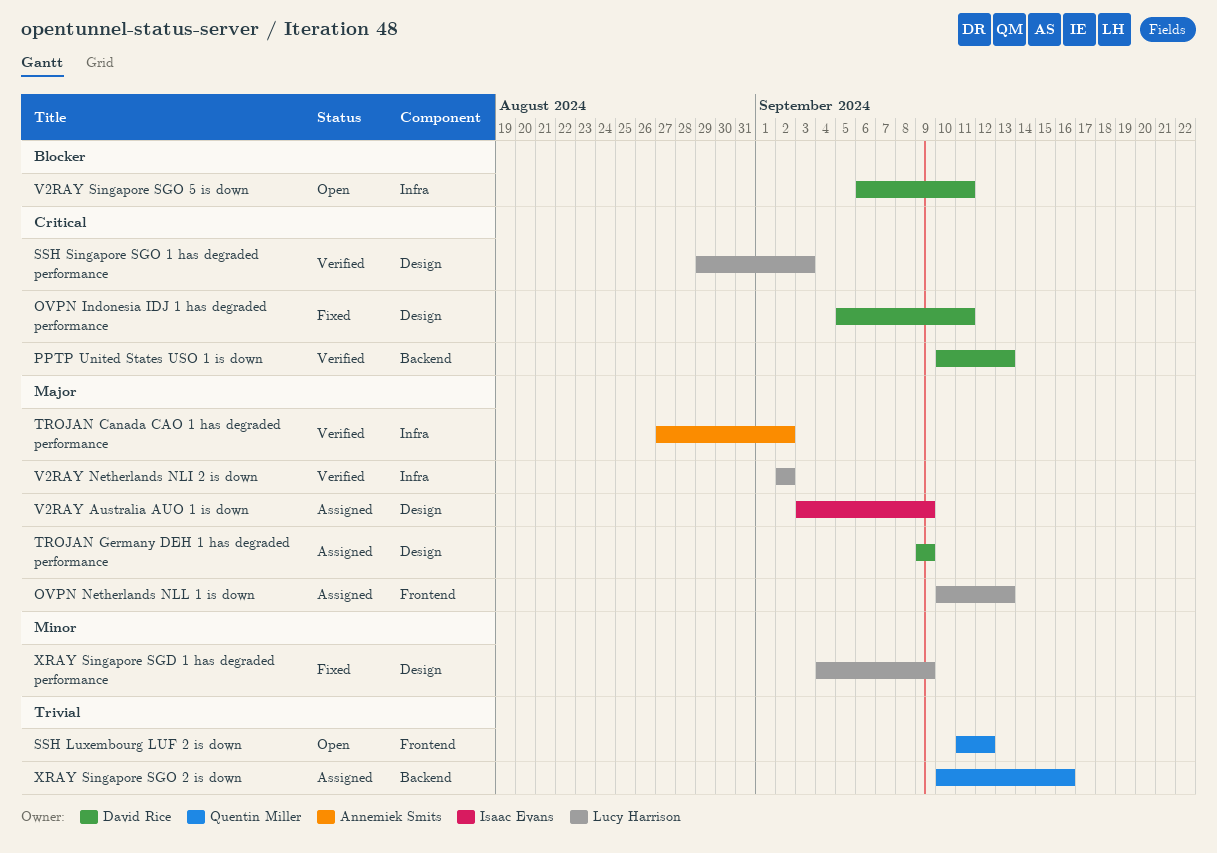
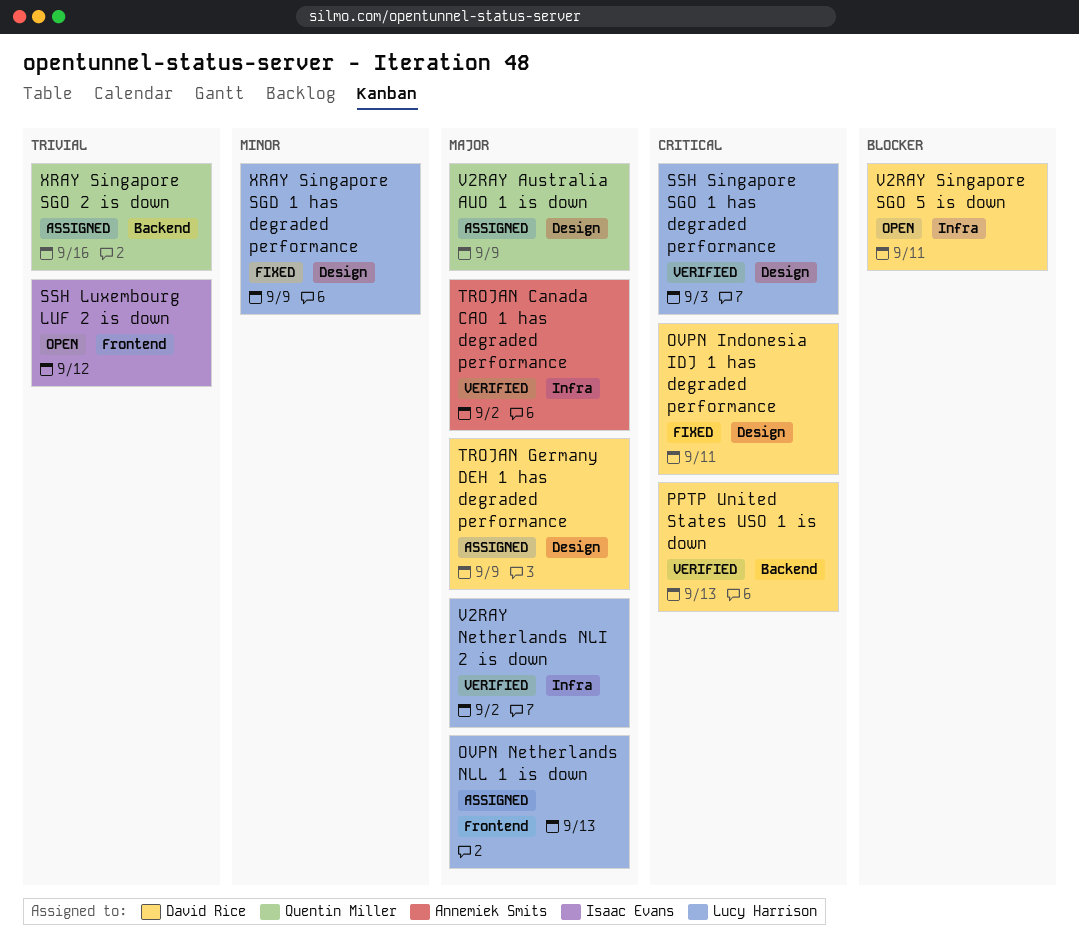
SSH Luxembourg LUF 2 is down, owner: Quentin Miller -> Isaac Evans
V2RAY Australia AUO 1 is down, owner: Isaac Evans -> Quentin Miller

